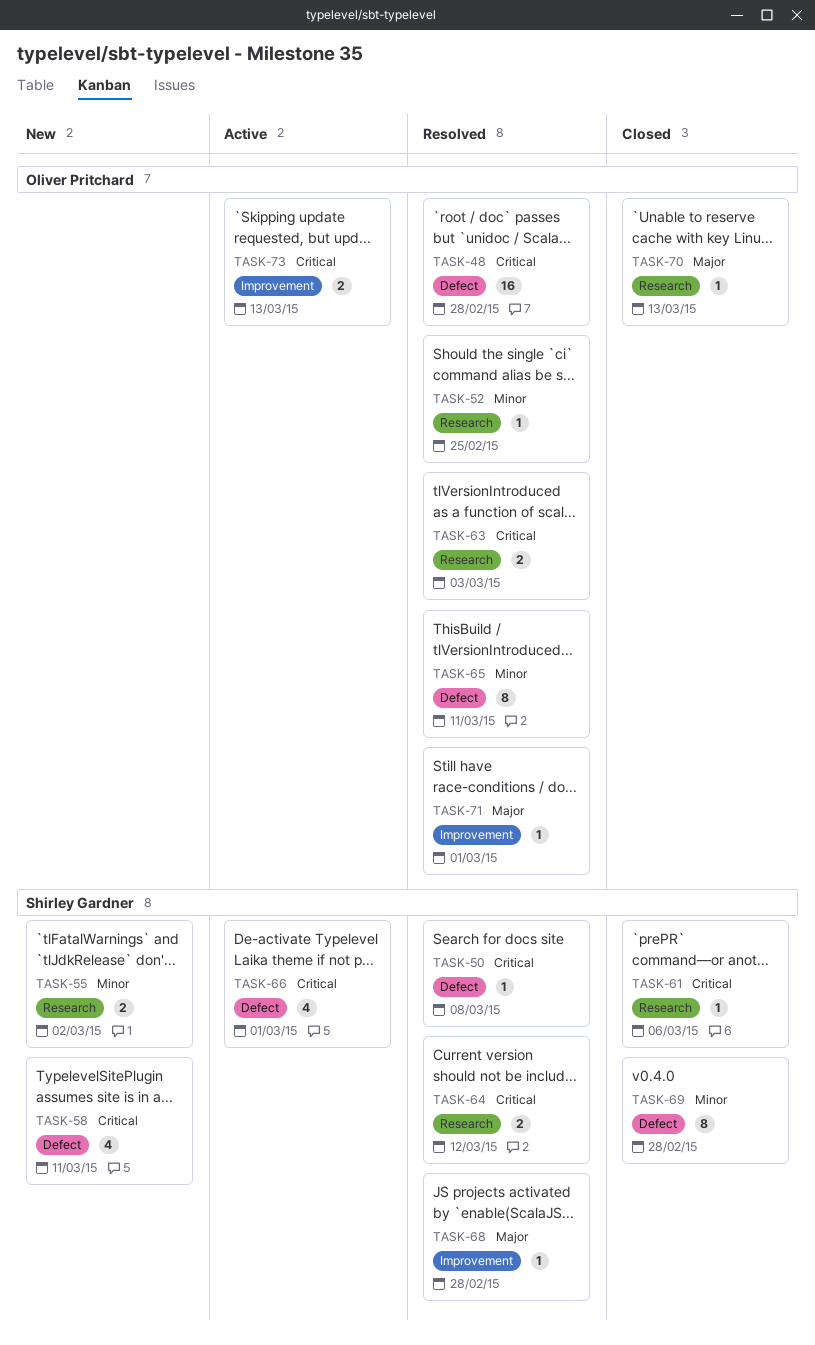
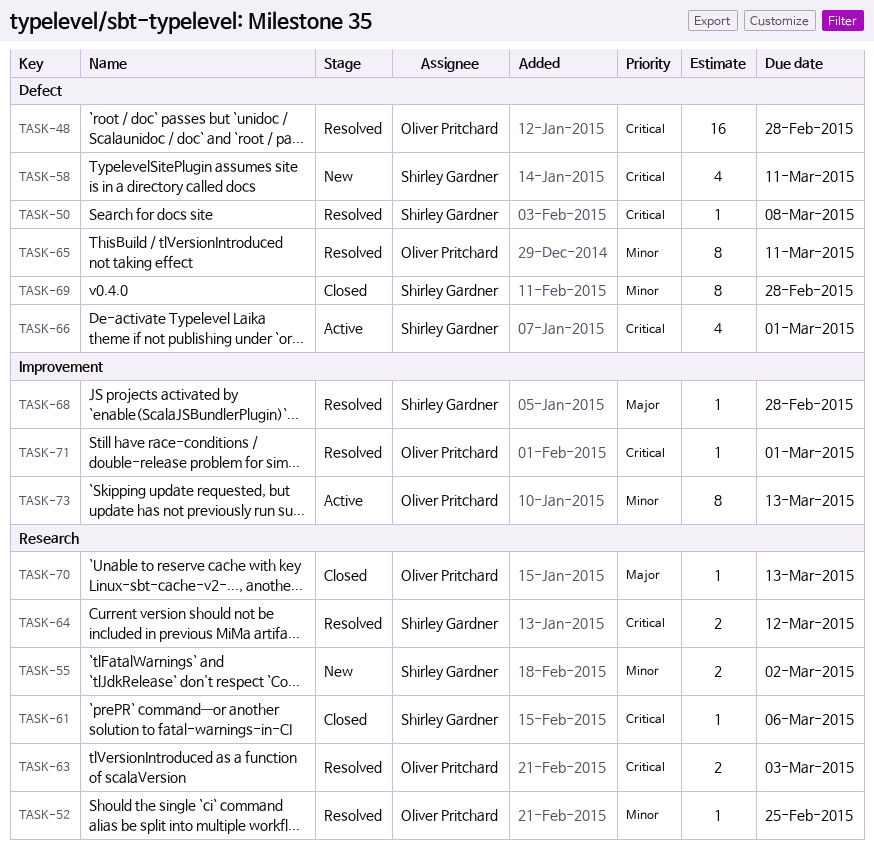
TASK-71, priority: Major -> Critical
TASK-73, priority: Critical -> Minor
TASK-73, estimate: 2 -> 8

